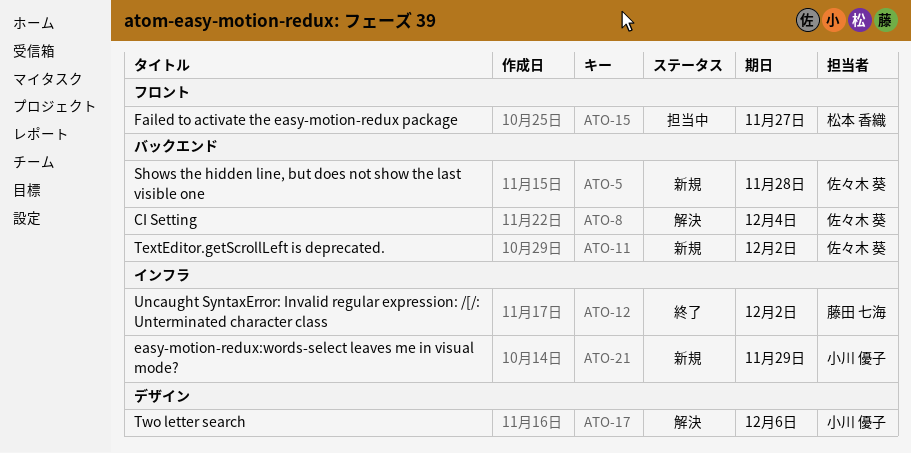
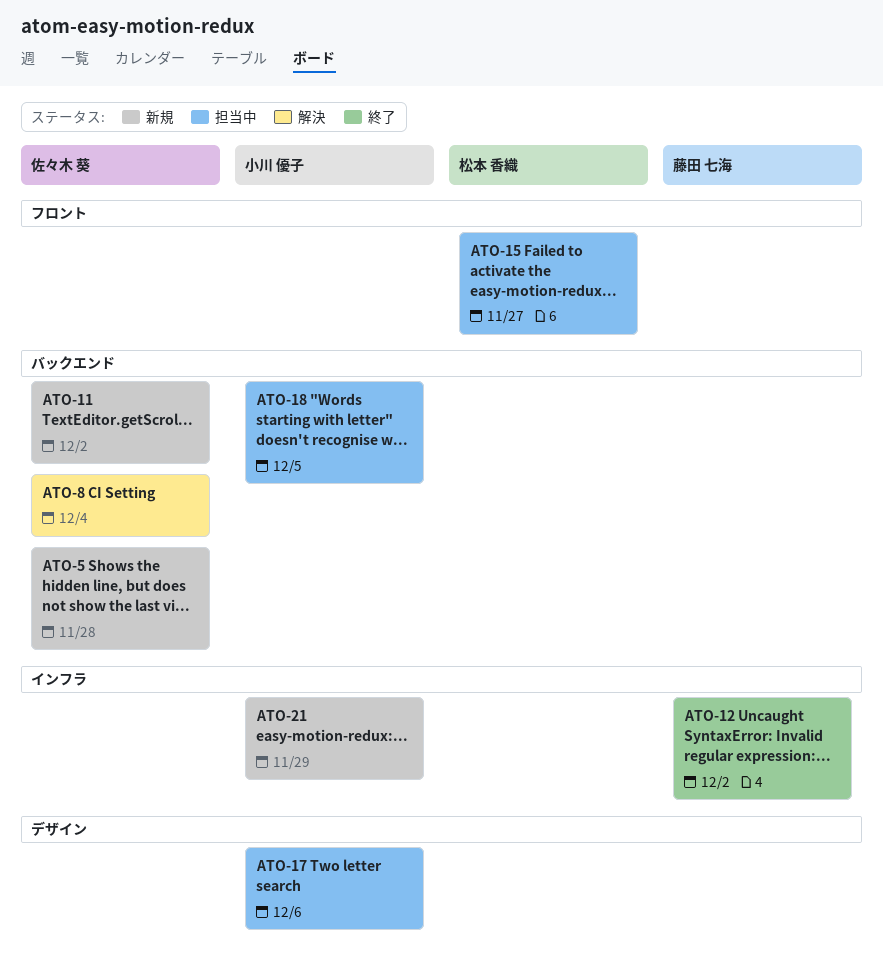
ATO-17, status: 解決 -> 担当中
ATO-18: none -> present

